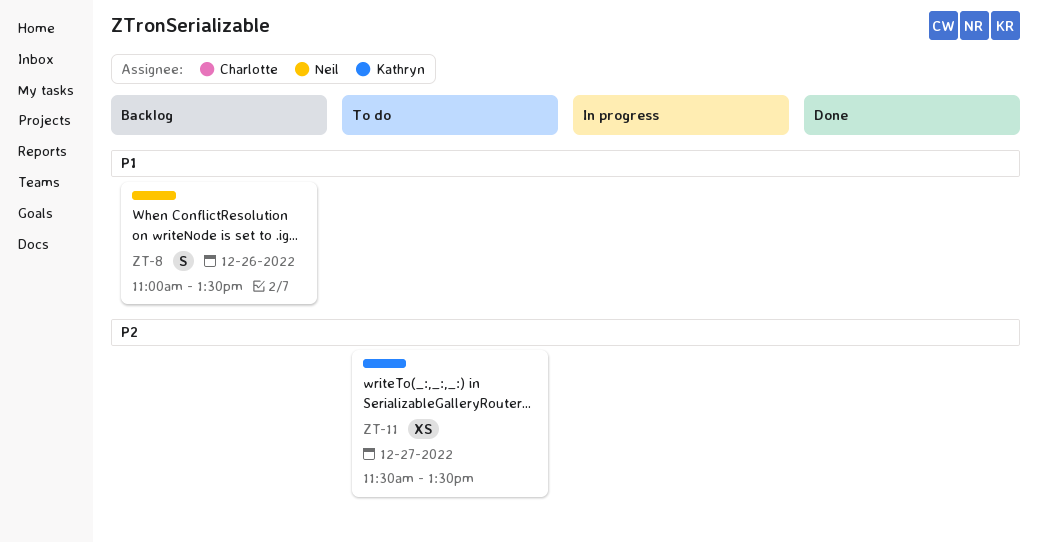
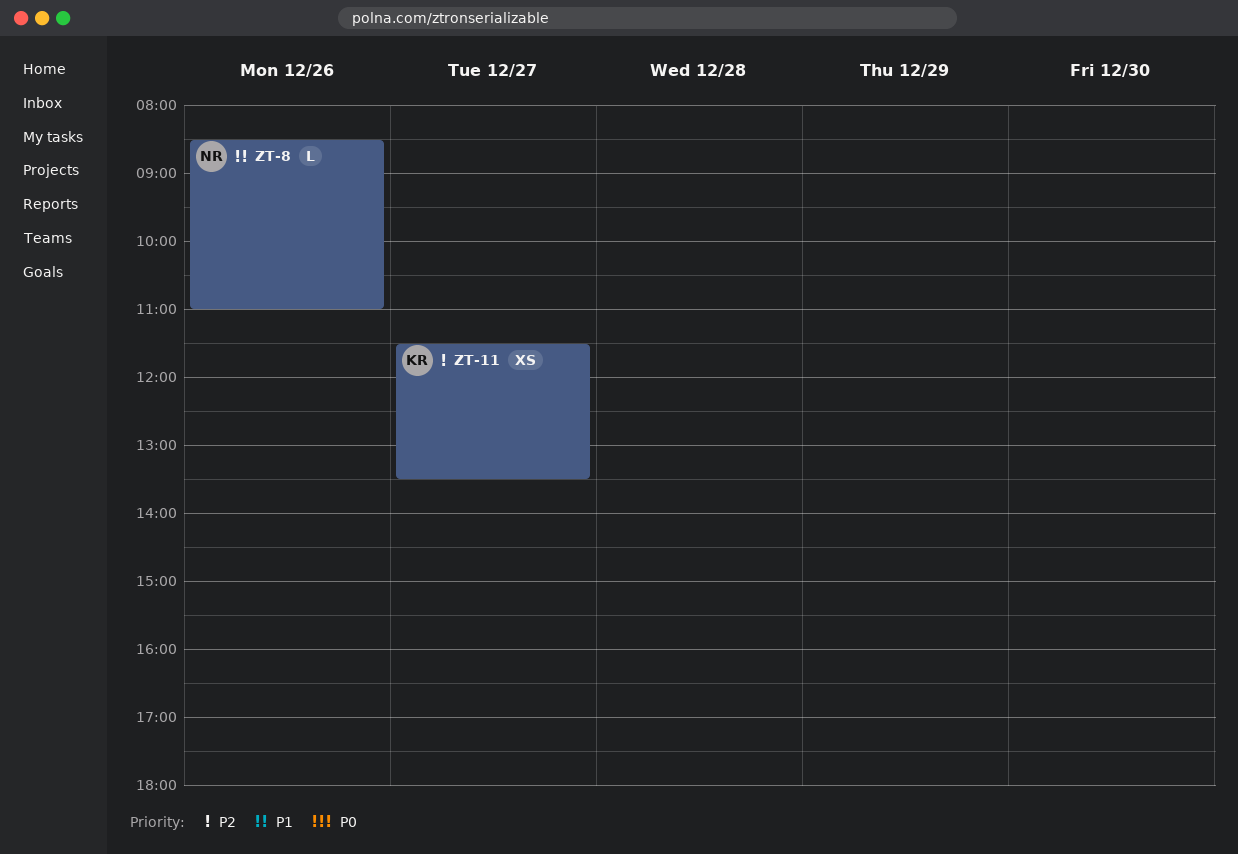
ZT-8, estimate: S -> L
ZT-8, begins: 11:00 -> 08:30
ZT-8, ends: 13:30 -> 11:00

